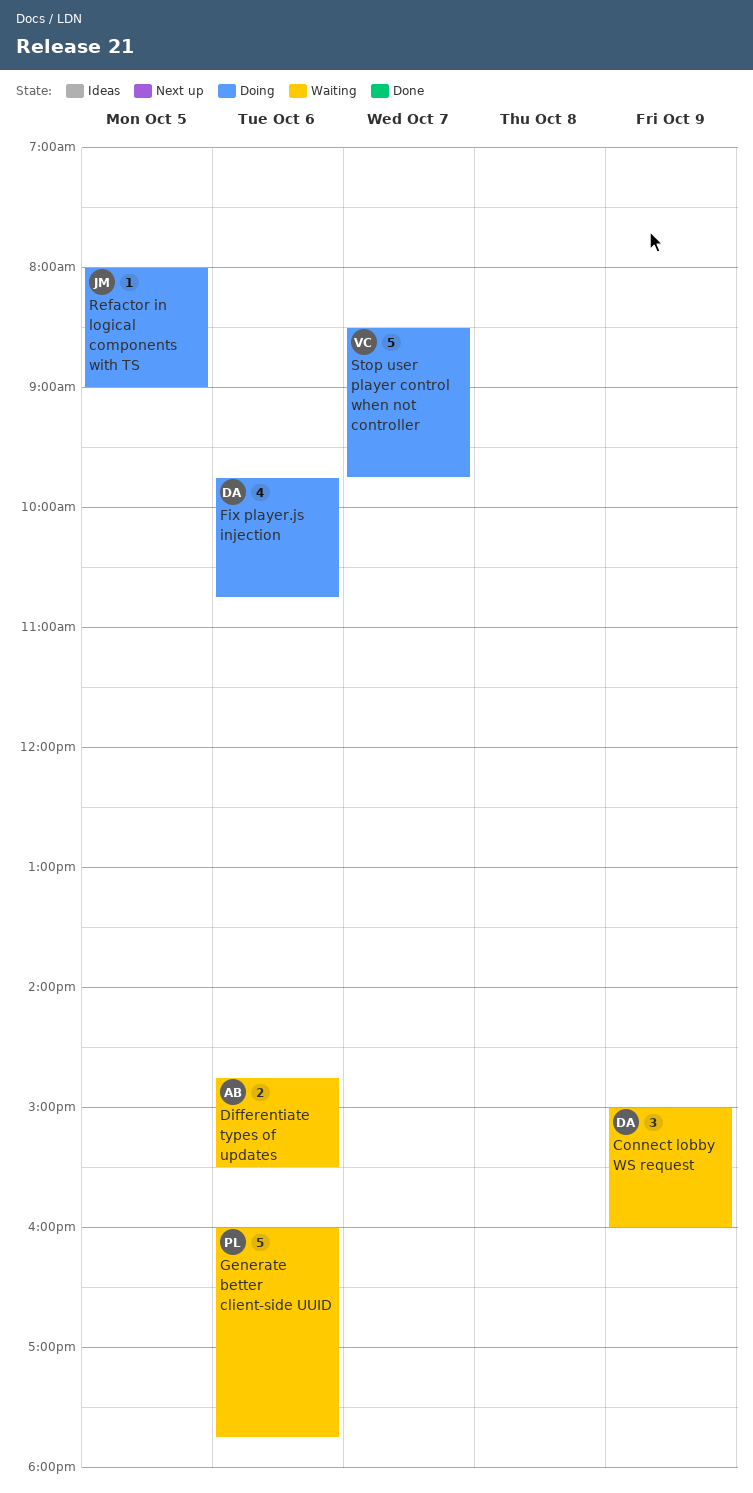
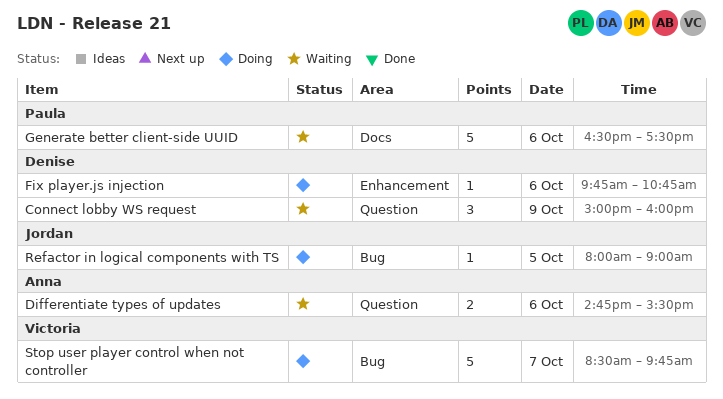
Fix player.js injection, estimate: 4 -> 1
Generate better client-side UUID, begins: 16:00 -> 16:30
Generate better client-side UUID, ends: 17:45 -> 17:30

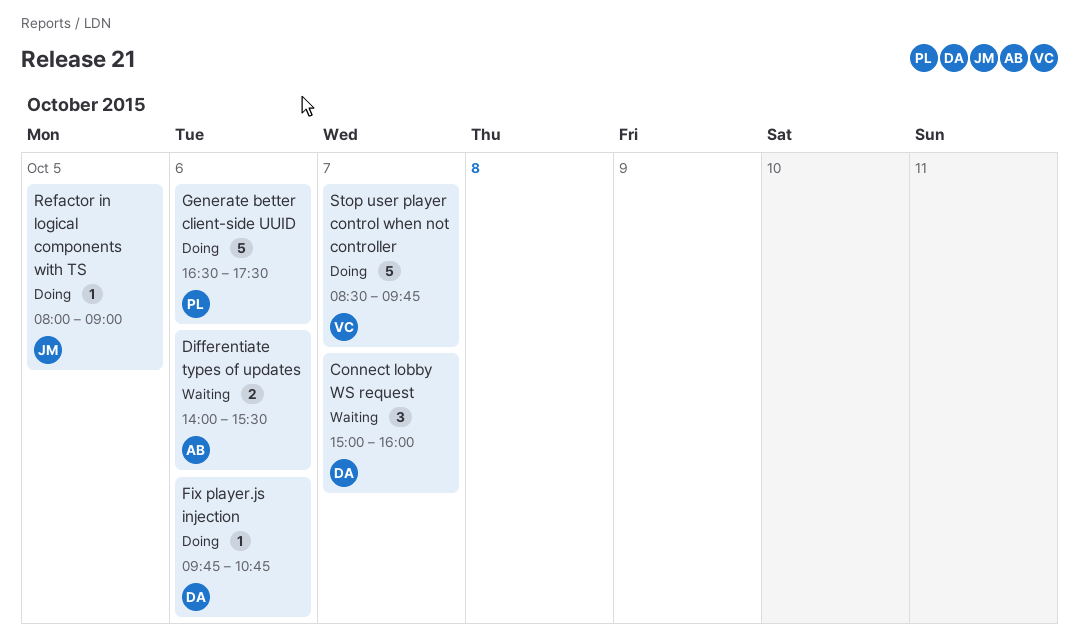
Connect lobby WS request, day: Oct 9 -> Oct 7
Differentiate types of updates, begins: 14:45 -> 14:00
Generate better client-side UUID, status: Waiting -> Doing

